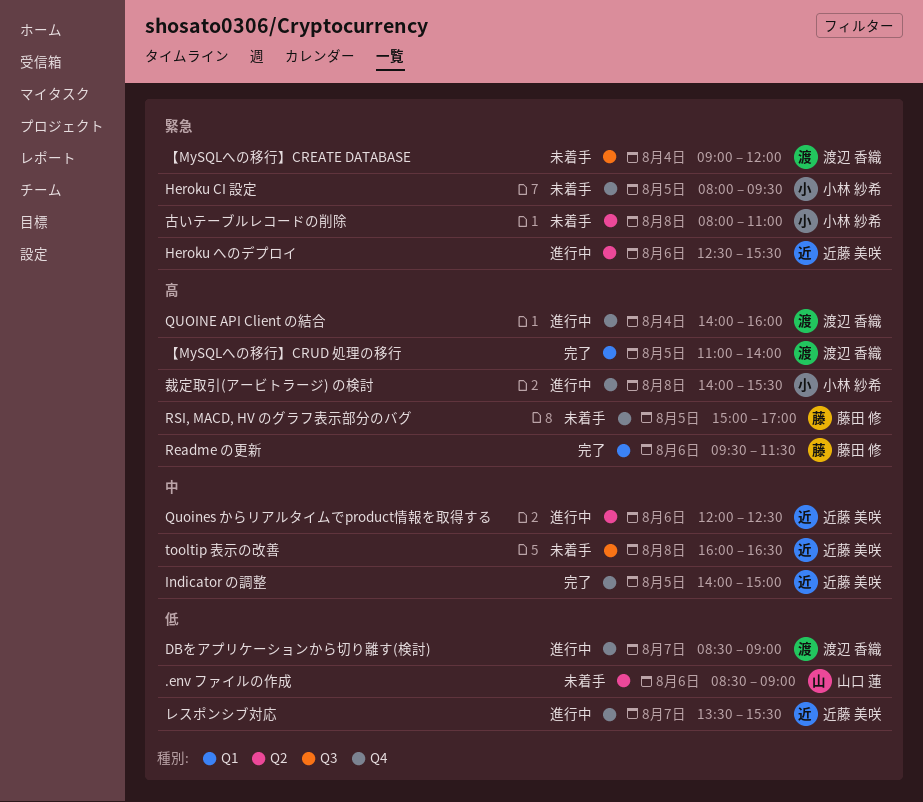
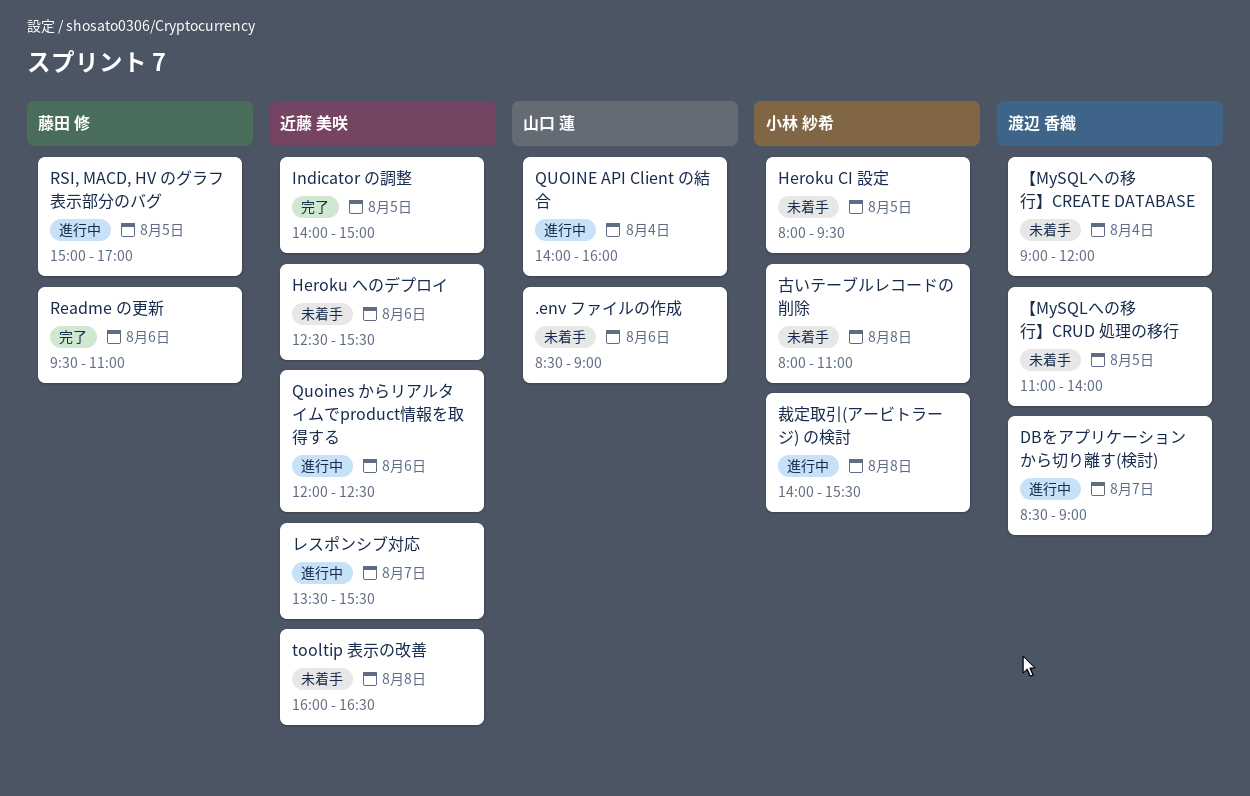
Heroku へのデプロイ, status: 進行中 -> 未着手
QUOINE API Client の結合, owner: 渡辺 香織 -> 山口 蓮
Readme の更新, ends: 11:30 -> 11:00
RSI, MACD, HV のグラフ表示部分のバグ, status: 未着手 -> 進行中
【MySQLへの移行】CRUD 処理の移行, status: 完了 -> 未着手

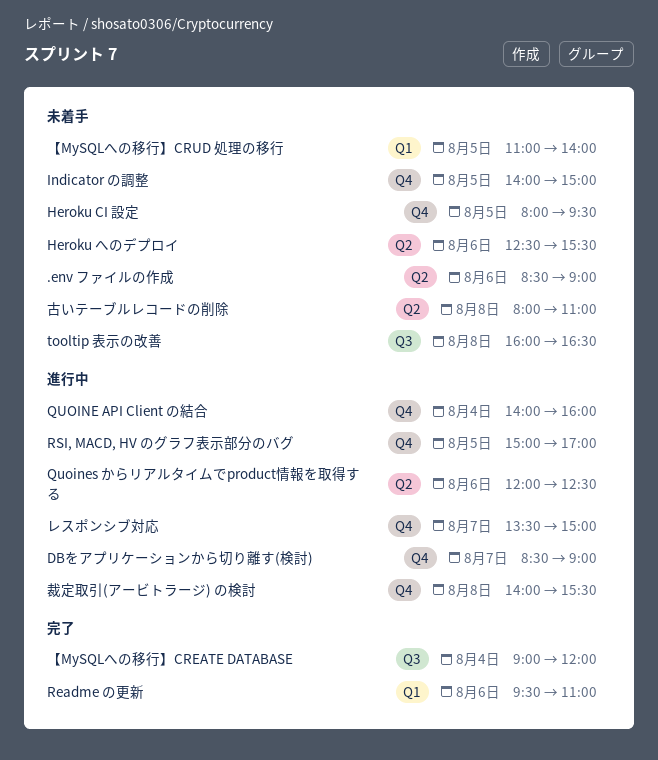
Indicator の調整, status: 完了 -> 未着手
【MySQLへの移行】CREATE DATABASE, status: 未着手 -> 完了
レスポンシブ対応, ends: 15:30 -> 15:00

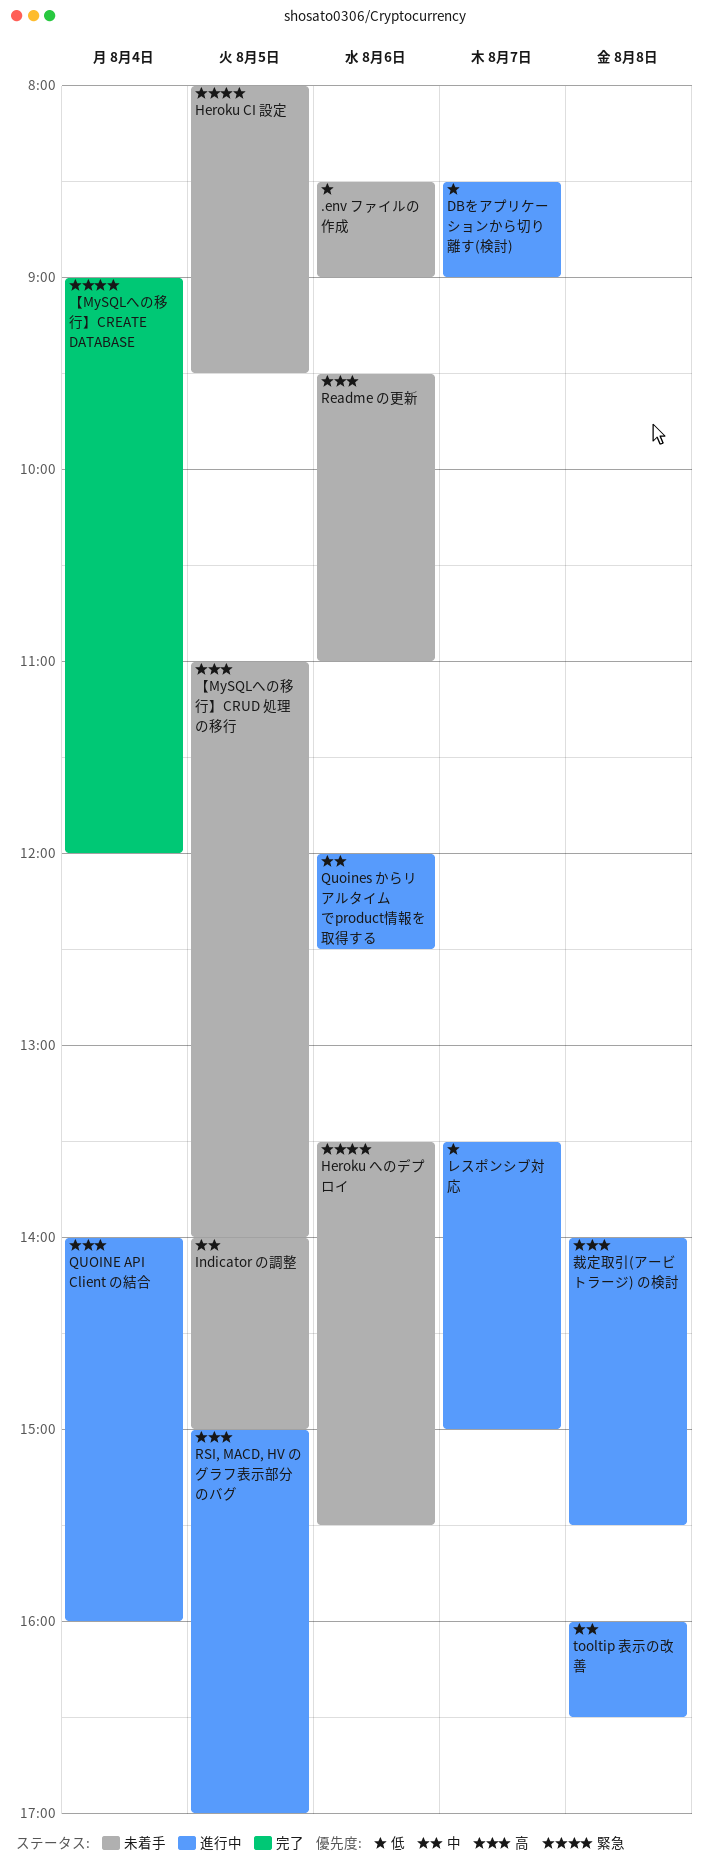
Heroku へのデプロイ, begins: 12:30 -> 13:30
Readme の更新, status: 完了 -> 未着手
tooltip 表示の改善, status: 未着手 -> 進行中
古いテーブルレコードの削除: present -> none

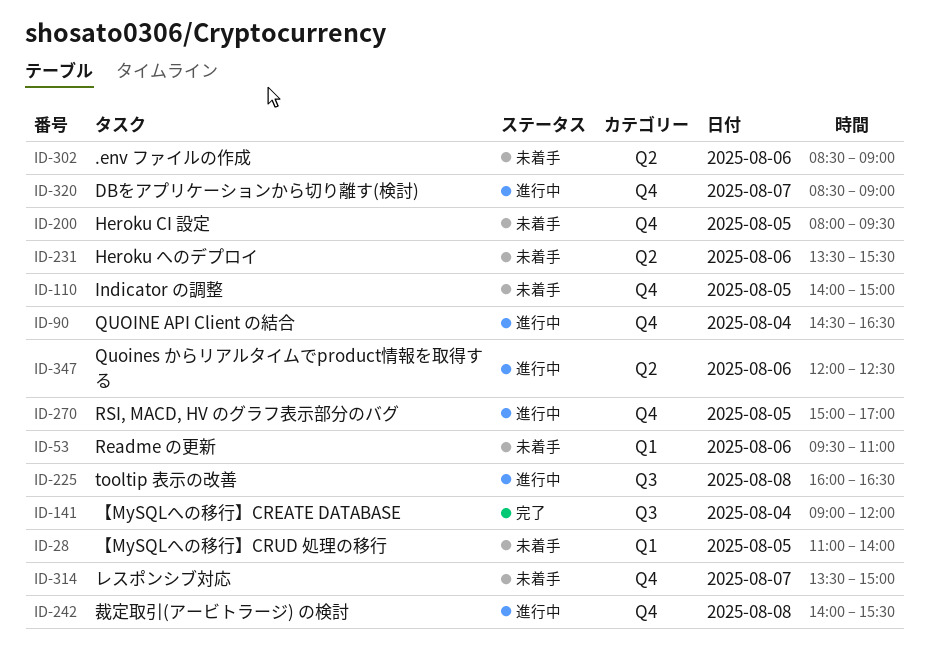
QUOINE API Client の結合, begins: 14:00 -> 14:30
QUOINE API Client の結合, ends: 16:00 -> 16:30
レスポンシブ対応, status: 進行中 -> 未着手

